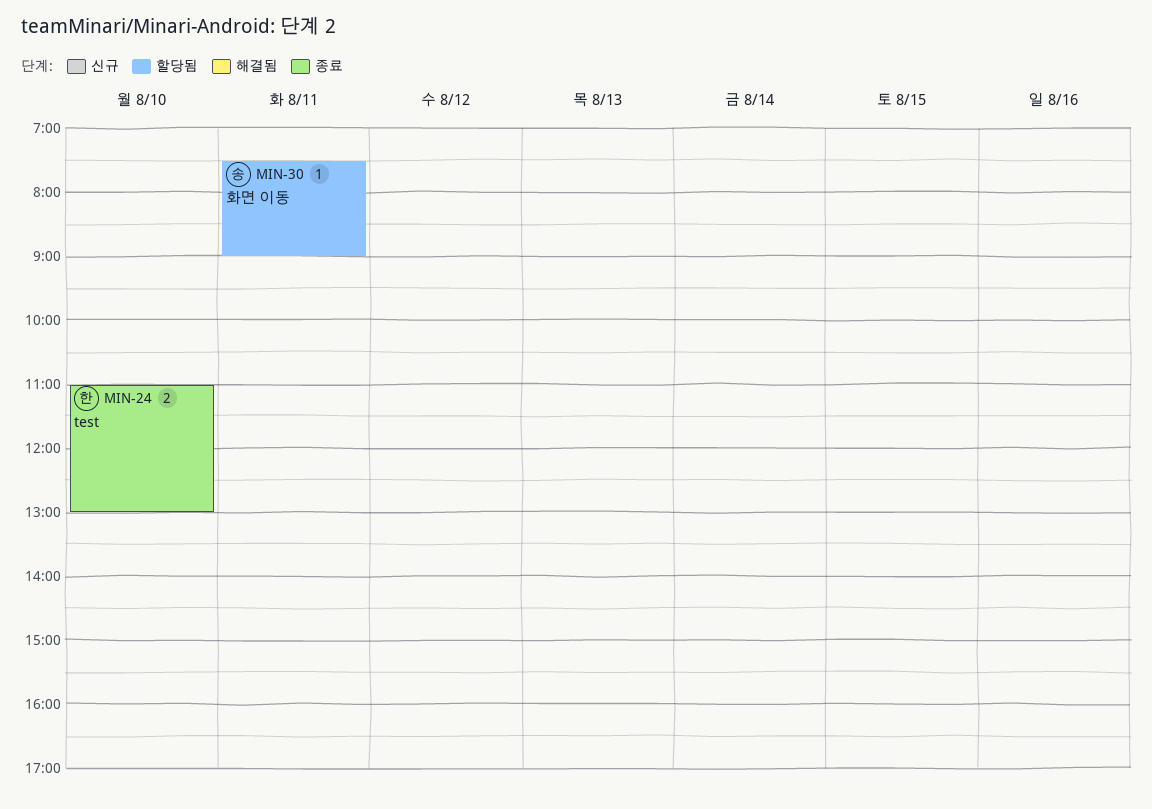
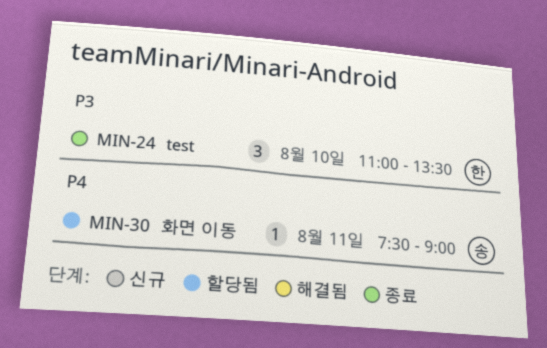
MIN-24, estimate: 2 -> 3
MIN-24, ends: 13:00 -> 13:30

